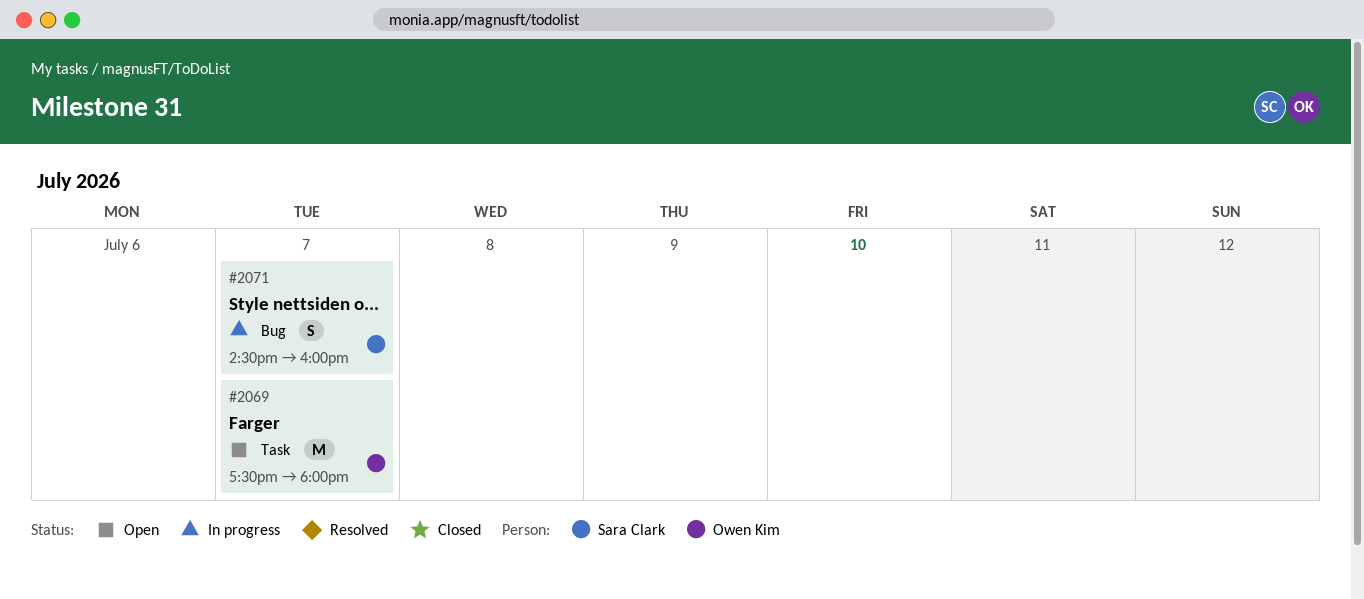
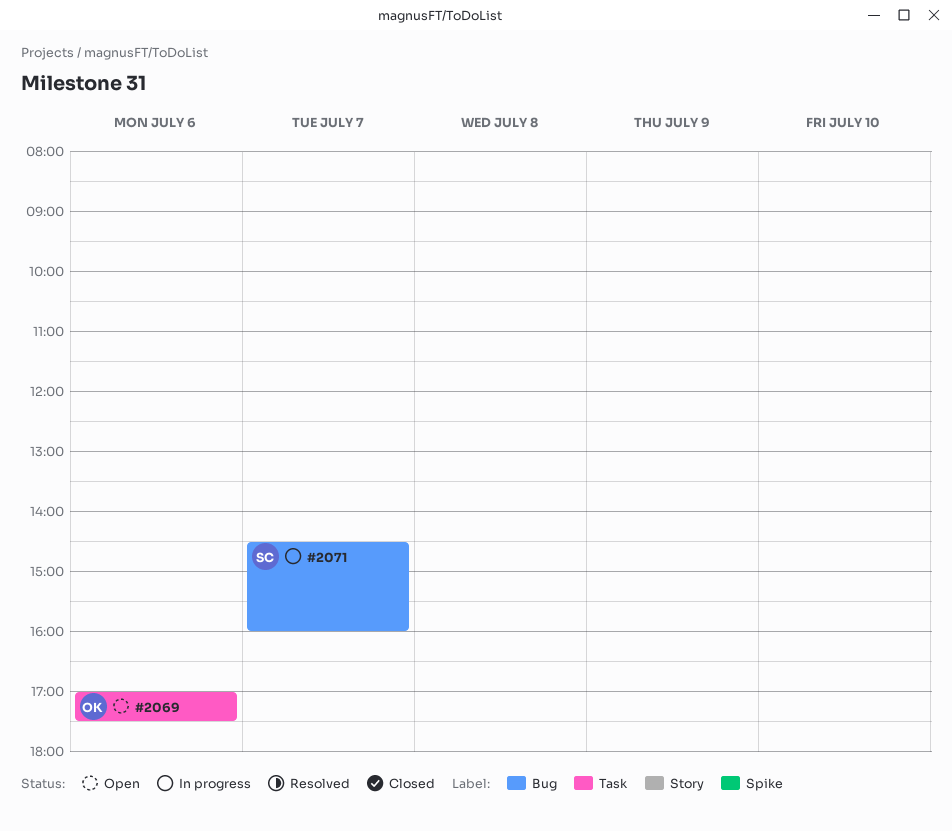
#2069, day: Jul 7 -> Jul 6
#2069, begins: 17:30 -> 17:00
#2069, ends: 18:00 -> 17:30

